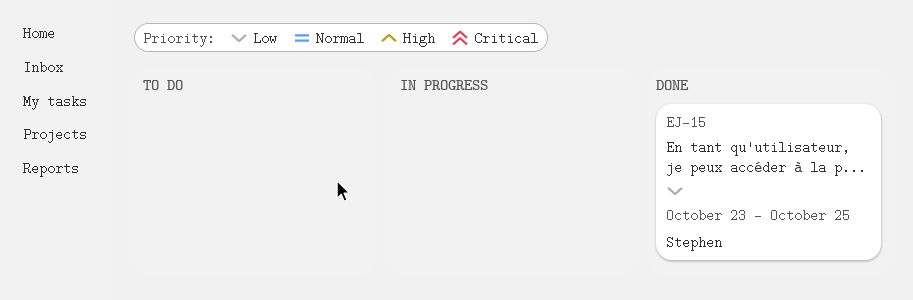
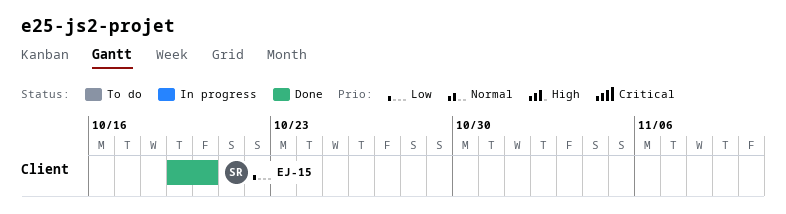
EJ-15, start: Oct 23 -> Oct 19
EJ-15, due: Oct 25 -> Oct 20

